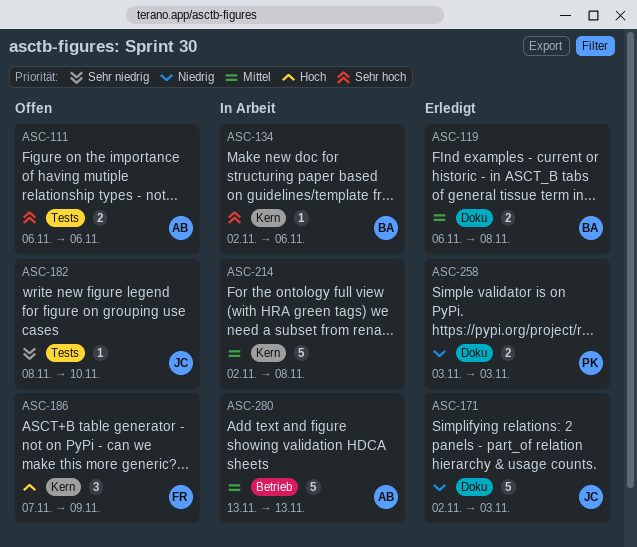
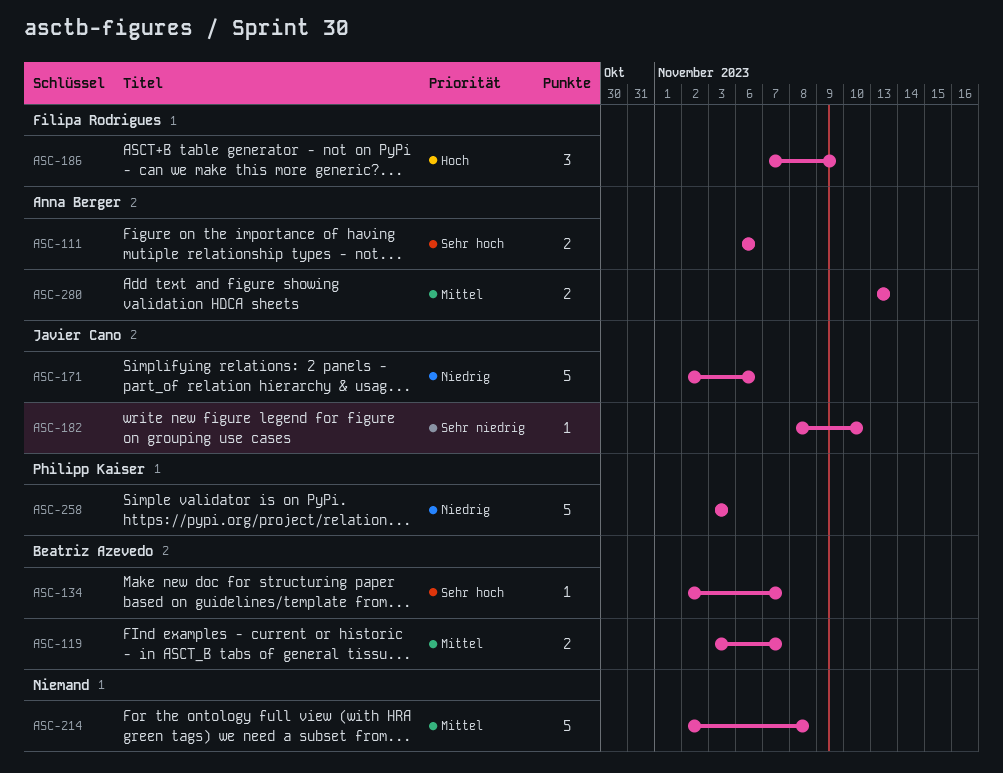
ASC-119, start: Nov 6 -> Nov 3
ASC-119, due: Nov 8 -> Nov 7
ASC-134, due: Nov 6 -> Nov 7
ASC-171, due: Nov 3 -> Nov 6
ASC-258, estimate: 2 -> 5
ASC-280, estimate: 5 -> 2

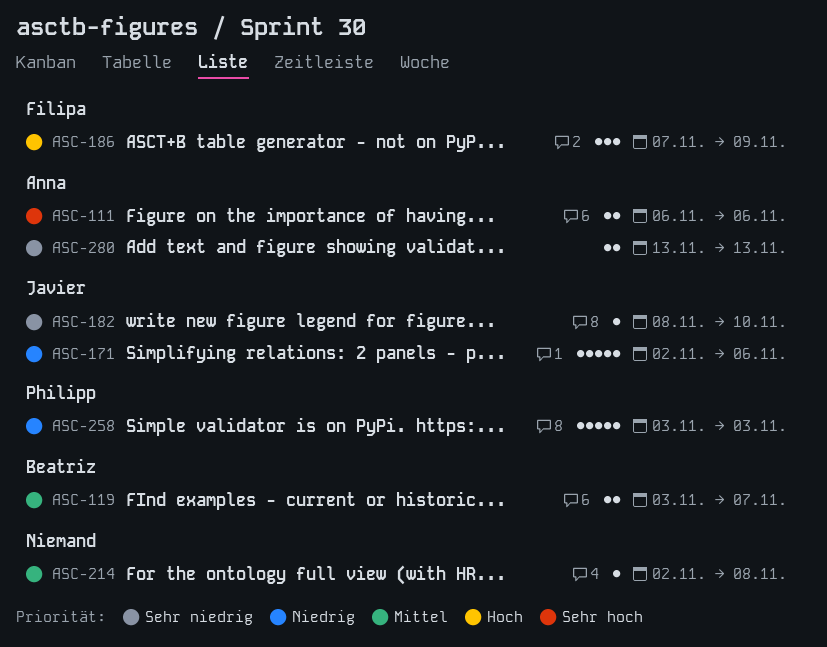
ASC-134: present -> none
ASC-214, estimate: 5 -> 1
ASC-280, priority: Mittel -> Sehr niedrig

